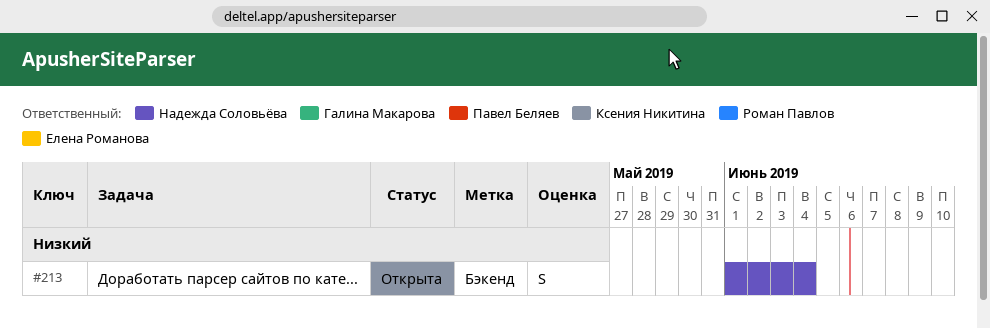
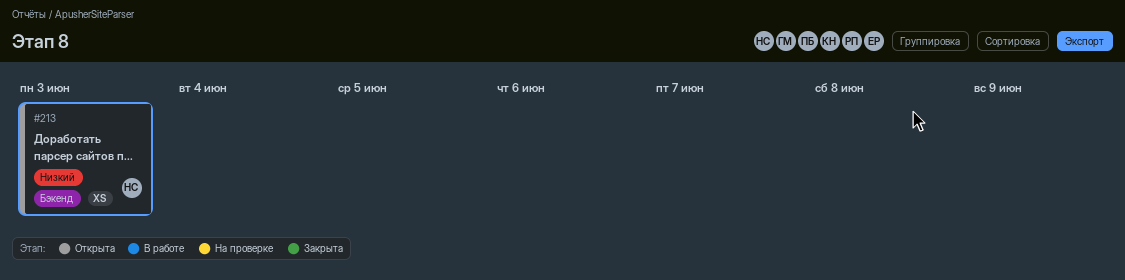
#213, estimate: S -> XS
#213, due: Jun 4 -> Jun 3

